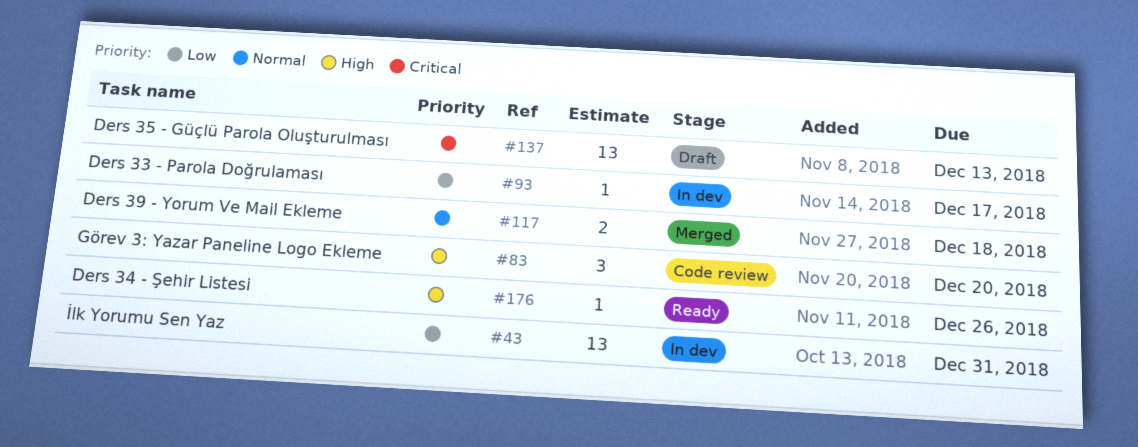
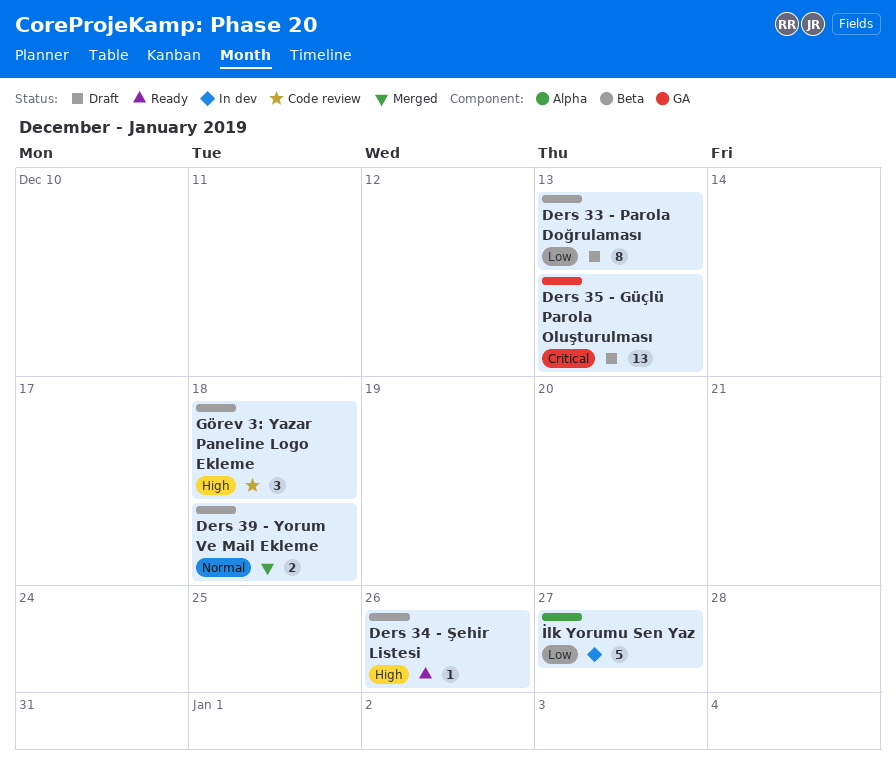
Ders 33 - Parola Doğrulaması, status: In dev -> Draft
Ders 33 - Parola Doğrulaması, estimate: 1 -> 8
Ders 33 - Parola Doğrulaması, due: Dec 17 -> Dec 13
Görev 3: Yazar Paneline Logo Ekleme, due: Dec 20 -> Dec 18
İlk Yorumu Sen Yaz, estimate: 13 -> 5
İlk Yorumu Sen Yaz, due: Dec 31 -> Dec 27

